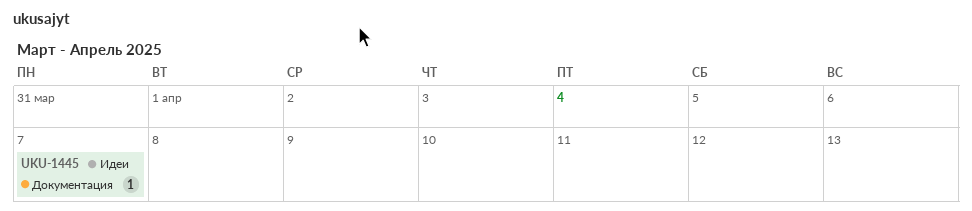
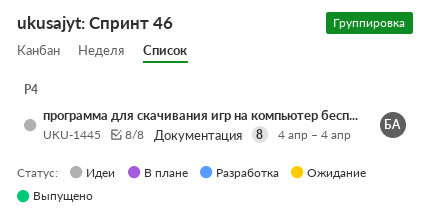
UKU-1445, estimate: 1 -> 8
UKU-1445, due: Apr 7 -> Apr 4

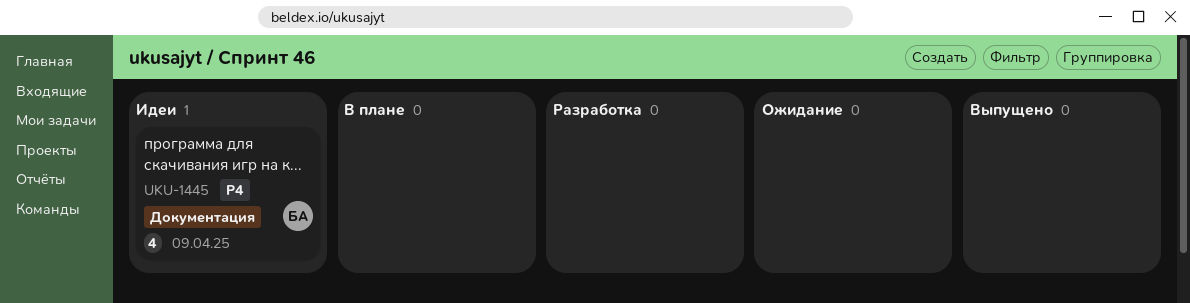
UKU-1445, estimate: 8 -> 4
UKU-1445, due: Apr 4 -> Apr 9

